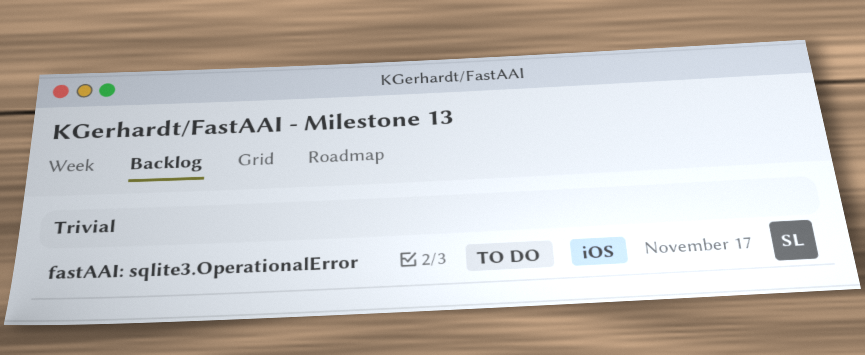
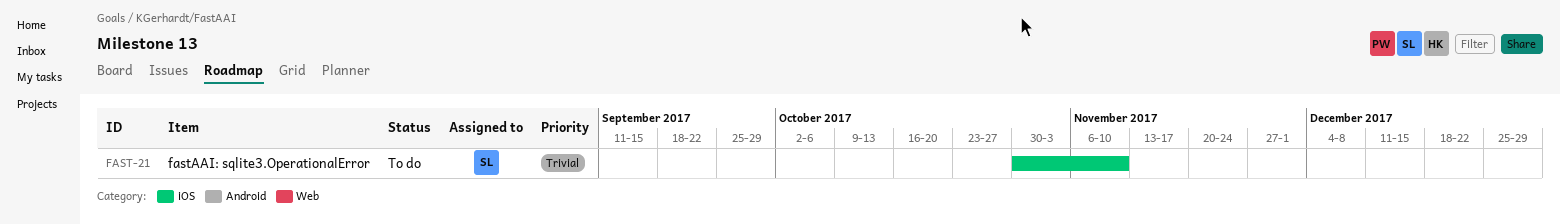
fastAAI: sqlite3.OperationalError, due: Nov 17 -> Nov 10

